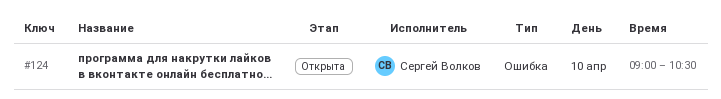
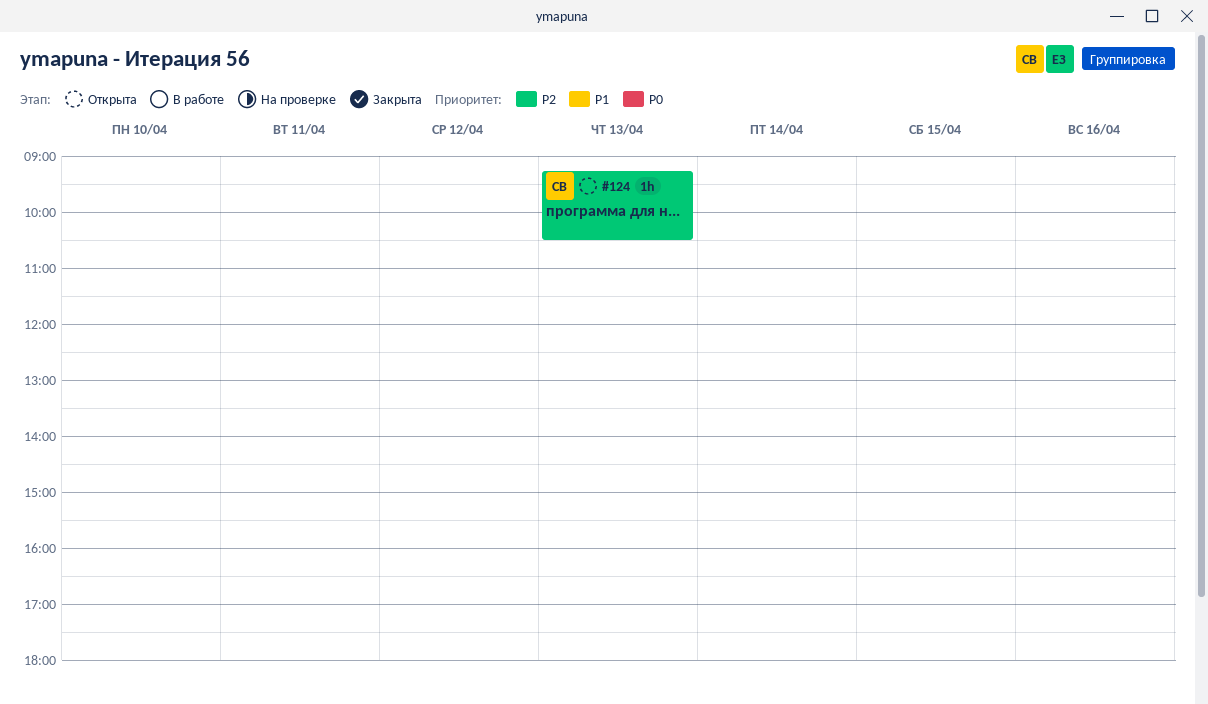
#124, day: Apr 10 -> Apr 13
#124, begins: 09:00 -> 09:15

